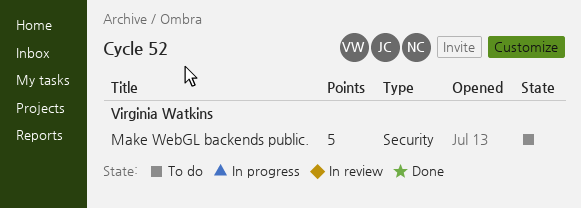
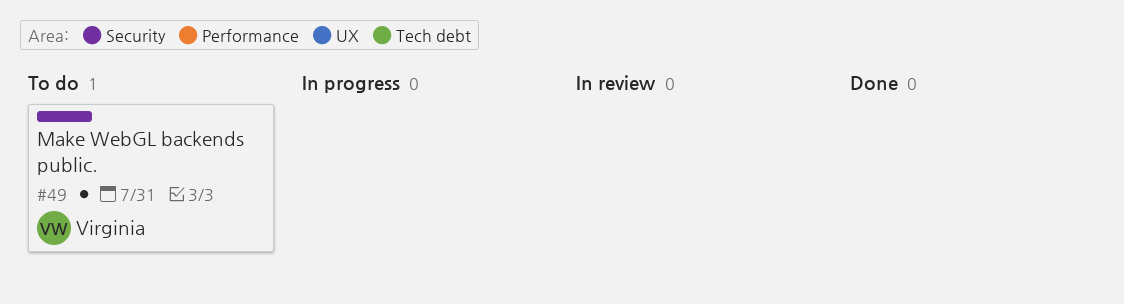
Make WebGL backends public., estimate: 5 -> 1

